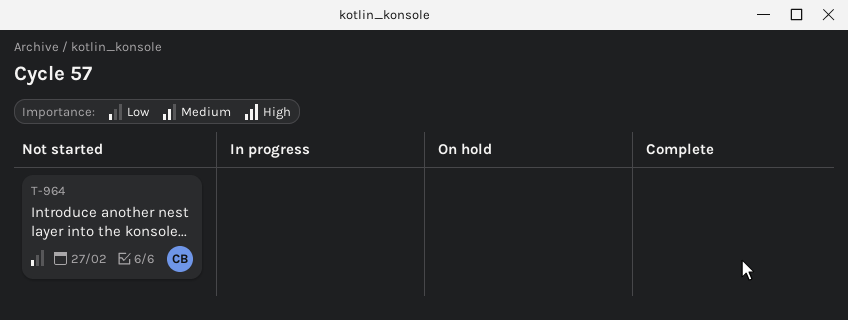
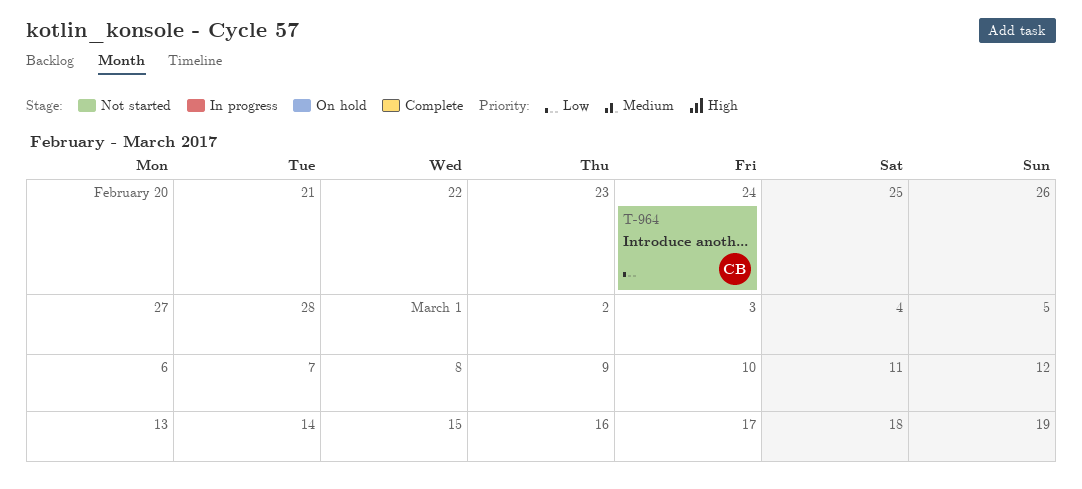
T-964, due: Feb 27 -> Feb 24

